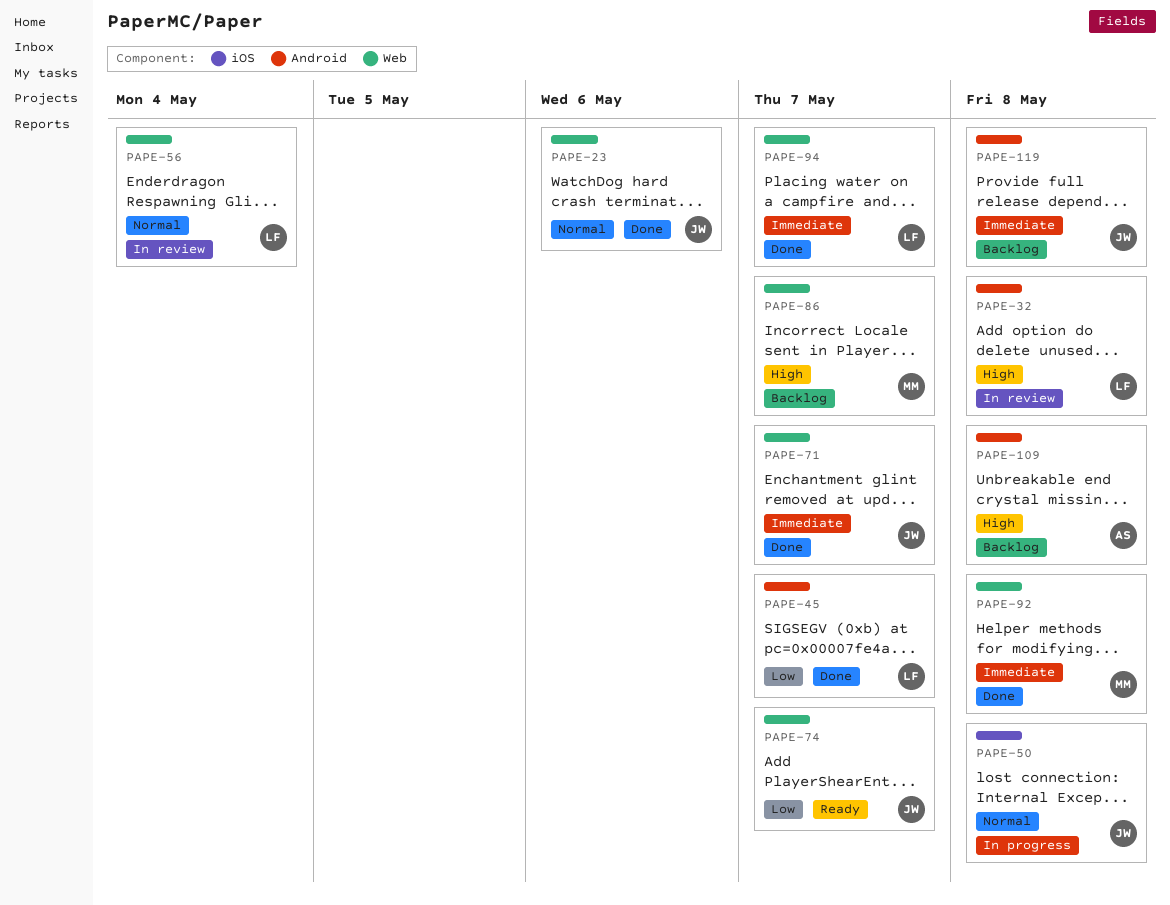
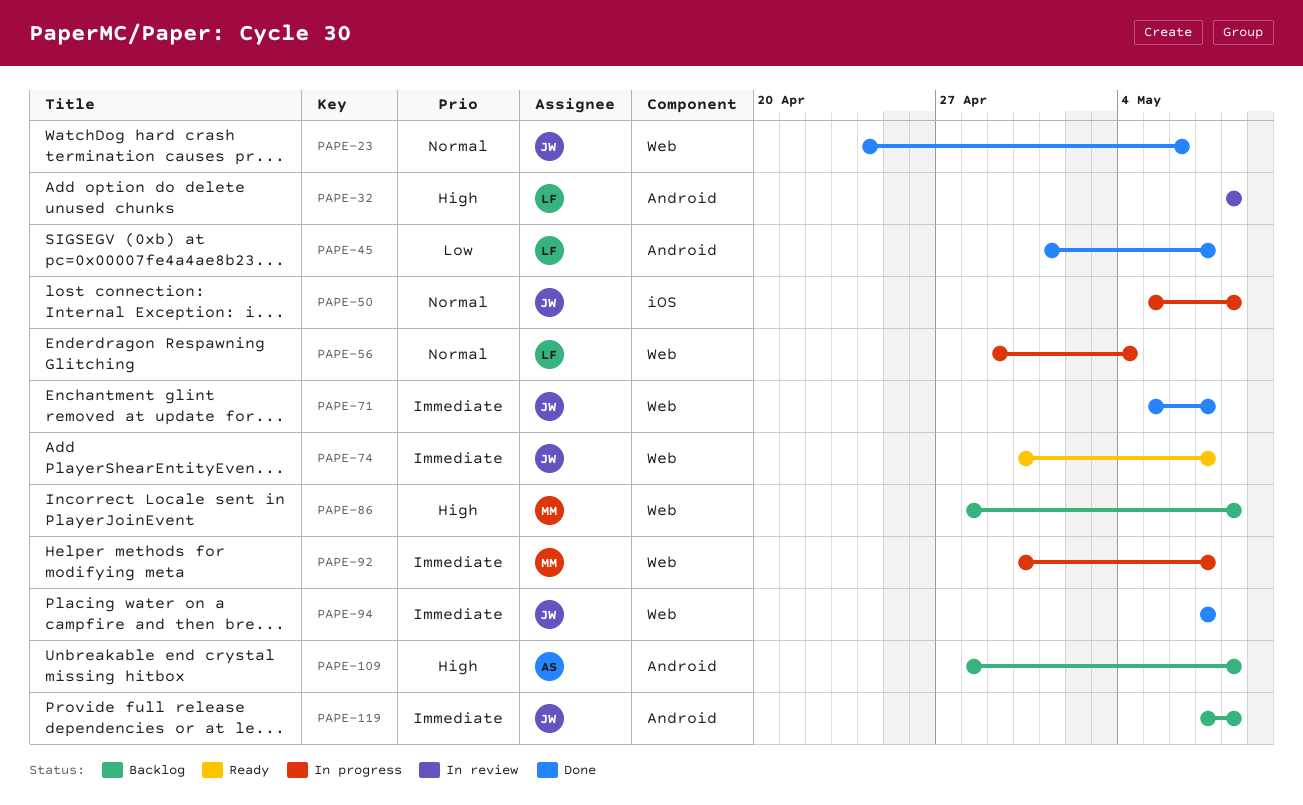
PAPE-56, status: In review -> In progress
PAPE-74, priority: Low -> Immediate
PAPE-86, due: May 7 -> May 8
PAPE-92, status: Done -> In progress
PAPE-92, due: May 8 -> May 7
PAPE-94, owner: LF -> JW

